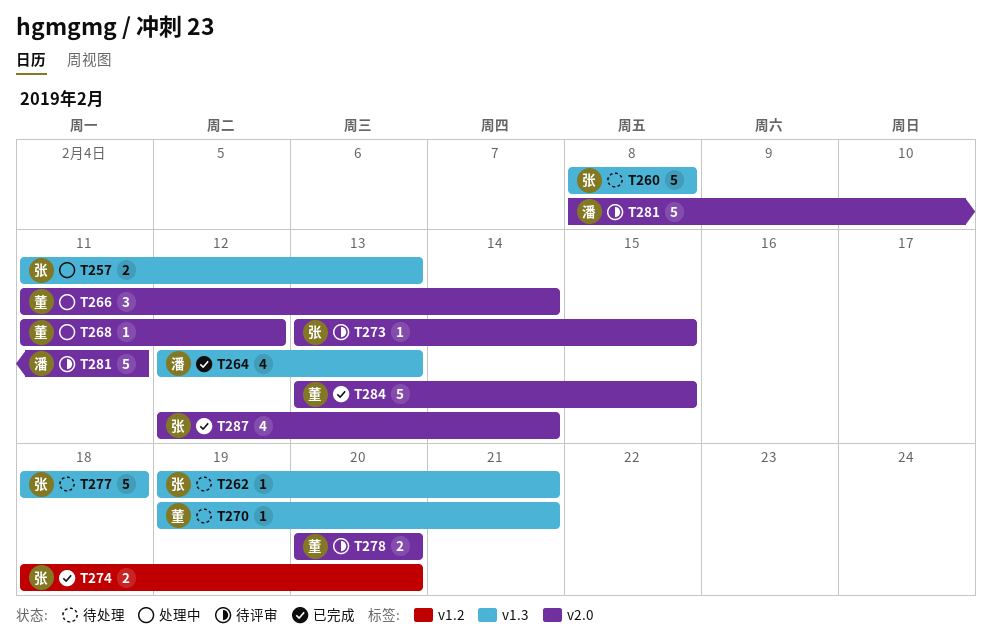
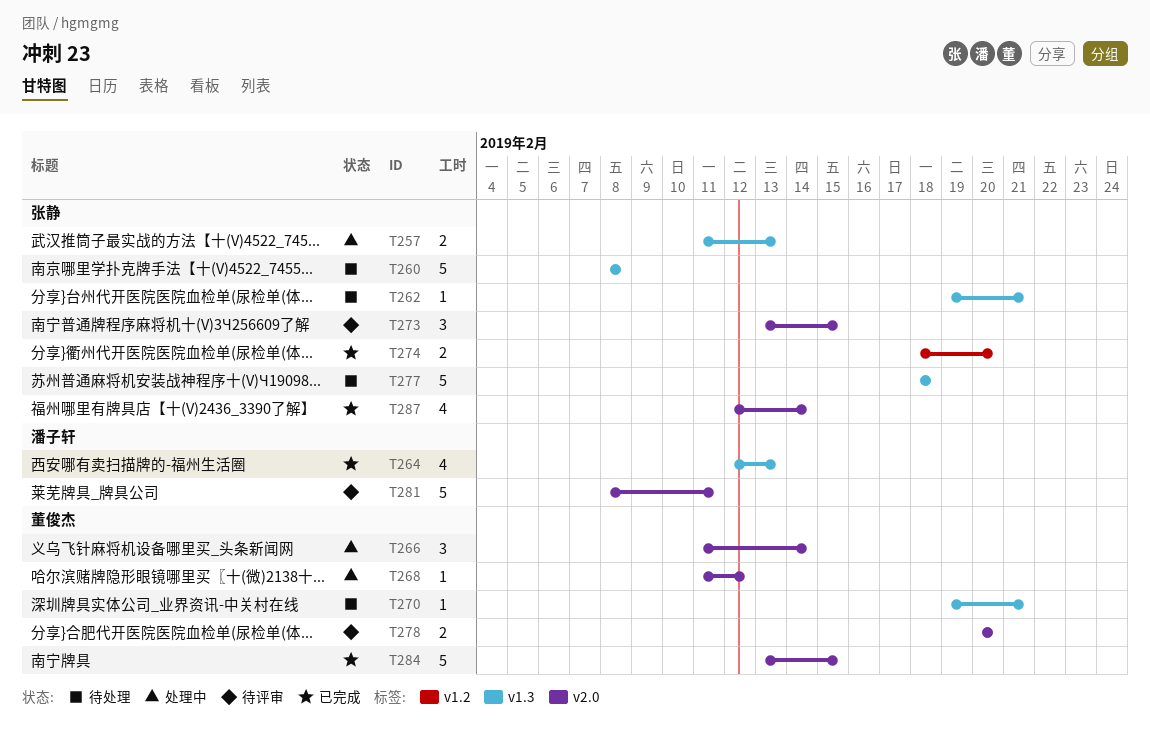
T273, estimate: 1 -> 3

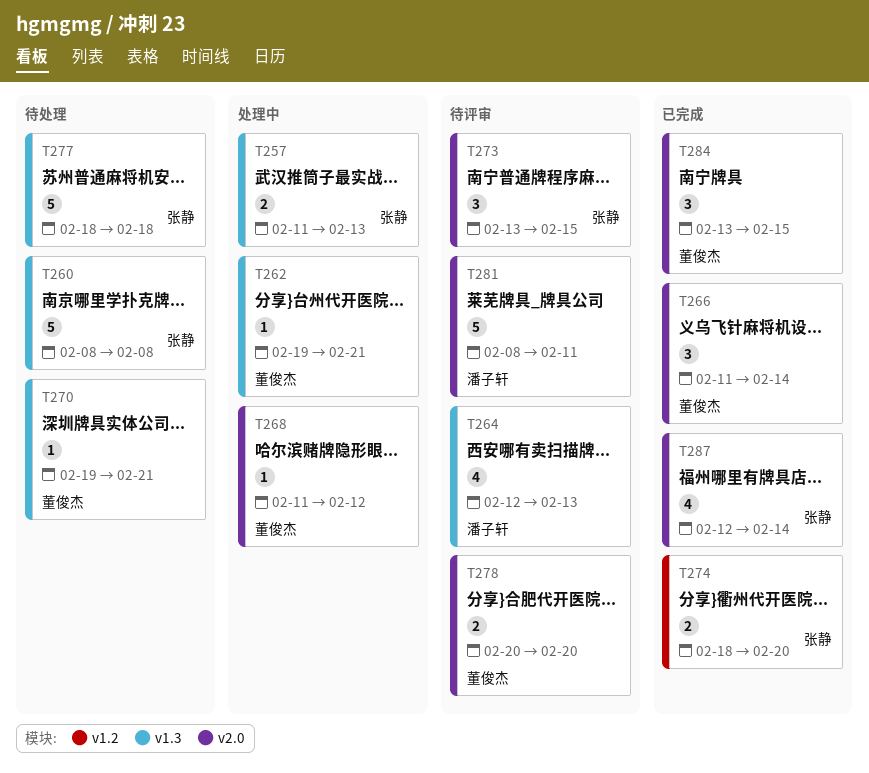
T262, status: 待处理 -> 处理中
T262, owner: 张静 -> 董俊杰
T264, status: 已完成 -> 待评审
T266, status: 处理中 -> 已完成
T284, estimate: 5 -> 3

